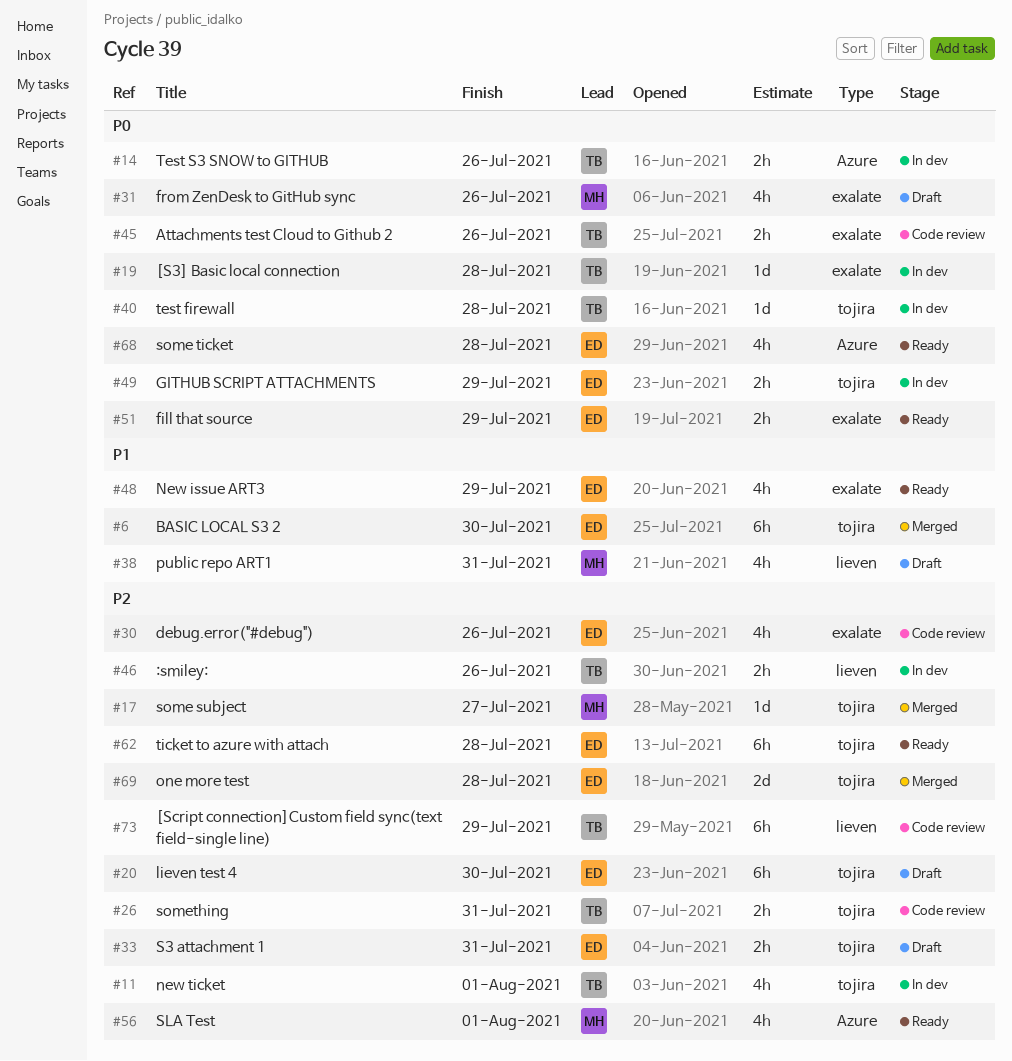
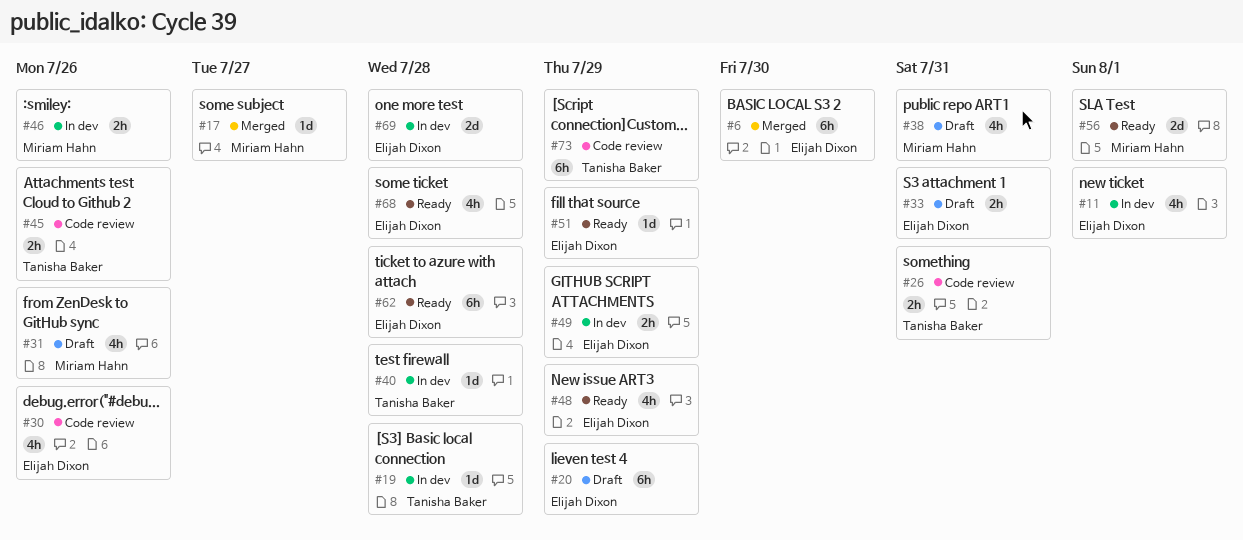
#11, owner: Tanisha Baker -> Elijah Dixon
#14: present -> none
#20, due: Jul 30 -> Jul 29
#46, owner: Tanisha Baker -> Miriam Hahn
#51, estimate: 2h -> 1d
#56, estimate: 4h -> 2d
#69, status: Merged -> In dev

